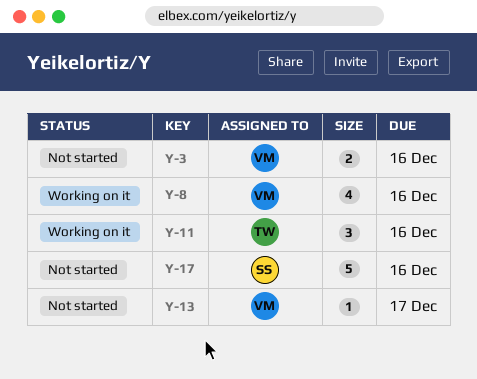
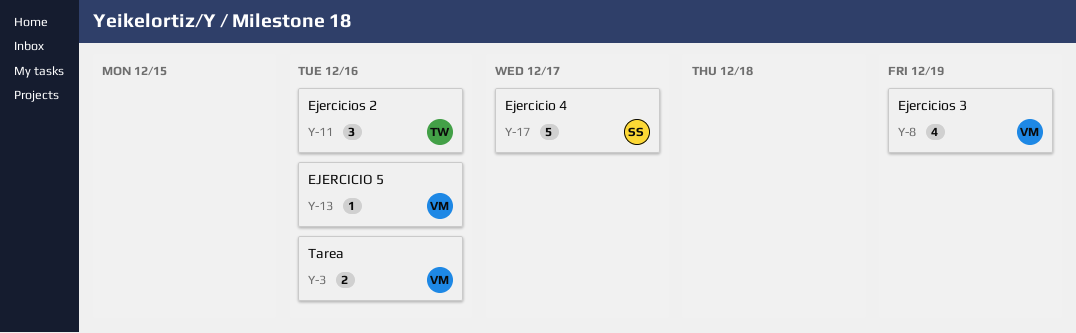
Y-8, due: Dec 16 -> Dec 19
Y-13, due: Dec 17 -> Dec 16
Y-17, due: Dec 16 -> Dec 17

